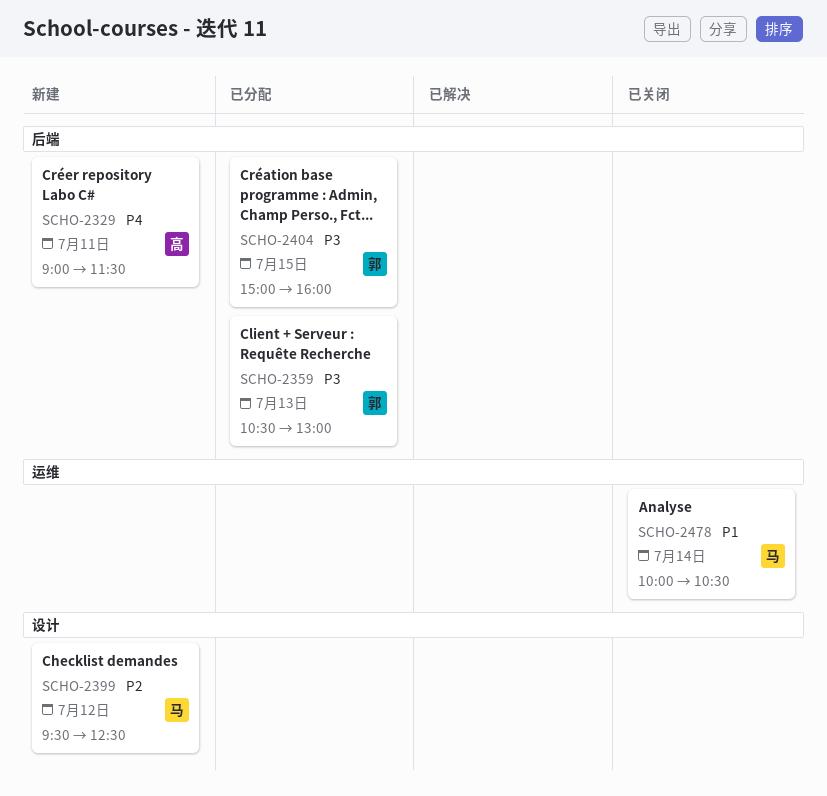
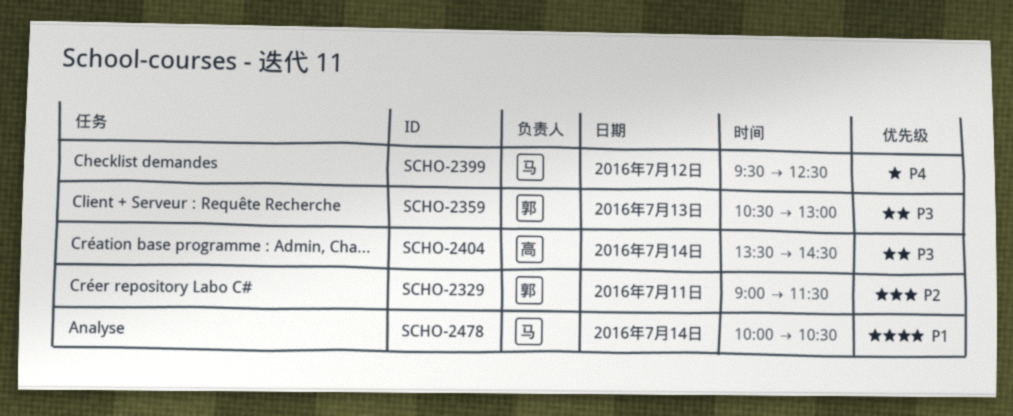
SCHO-2329, owner: 高 -> 郭
SCHO-2329, priority: P4 -> P2
SCHO-2399, priority: P2 -> P4
SCHO-2404, owner: 郭 -> 高
SCHO-2404, day: Jul 15 -> Jul 14
SCHO-2404, begins: 15:00 -> 13:30
SCHO-2404, ends: 16:00 -> 14:30

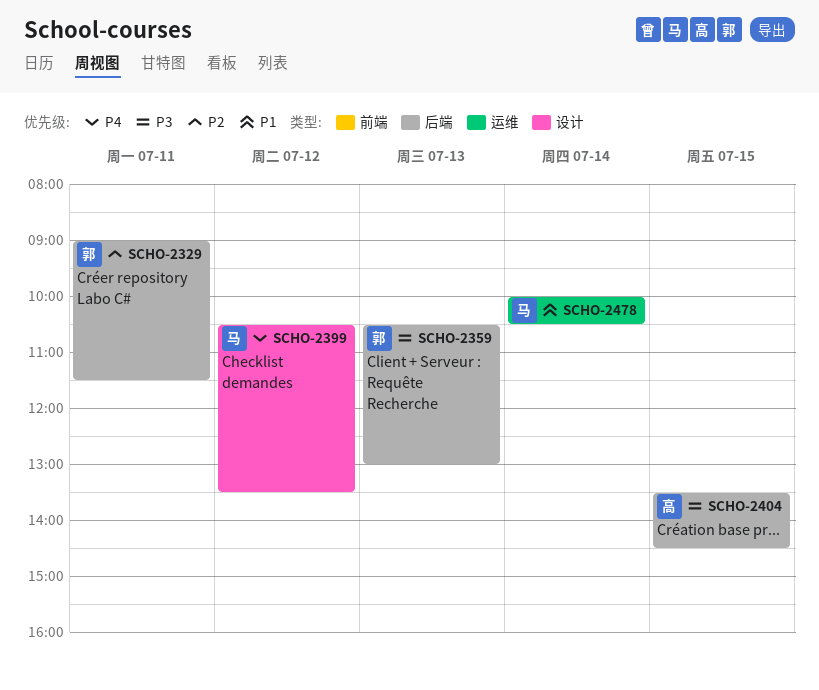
SCHO-2399, begins: 09:30 -> 10:30
SCHO-2399, ends: 12:30 -> 13:30
SCHO-2404, day: Jul 14 -> Jul 15

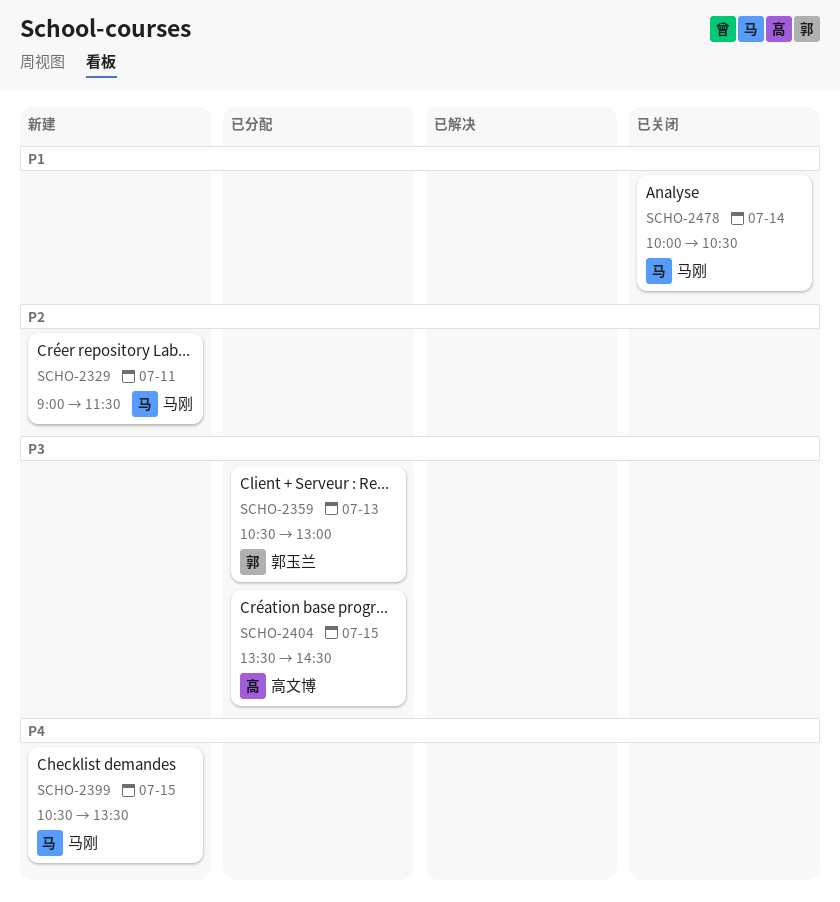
SCHO-2329, owner: 郭玉兰 -> 马刚
SCHO-2399, day: Jul 12 -> Jul 15

